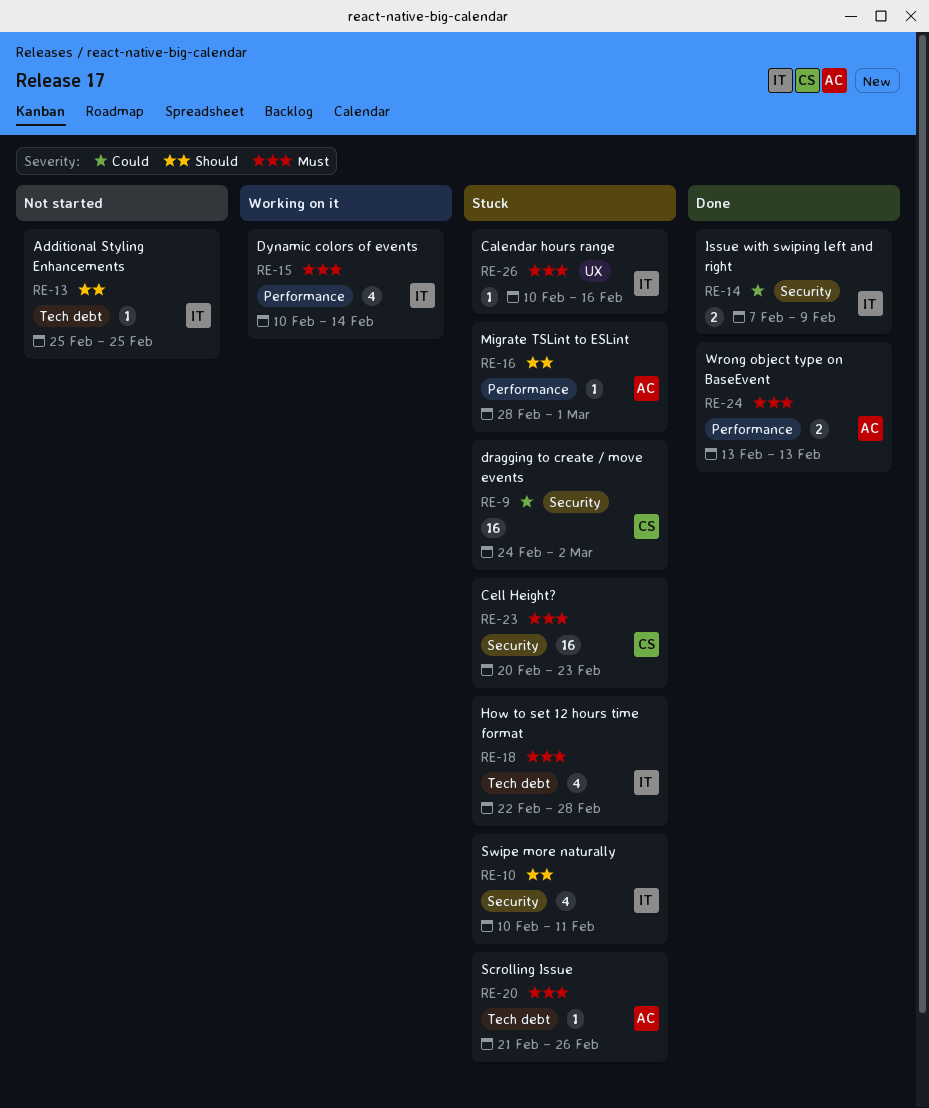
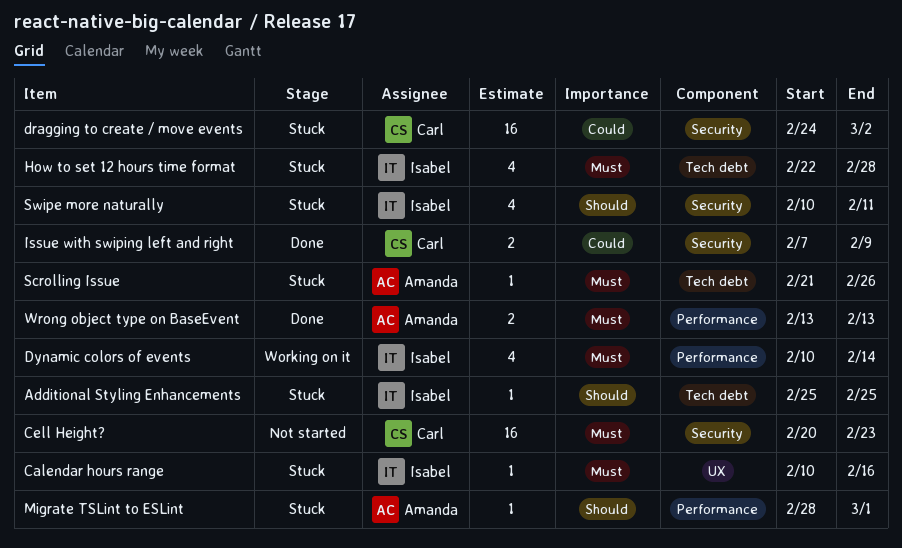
Additional Styling Enhancements, status: Not started -> Stuck
Cell Height?, status: Stuck -> Not started
Issue with swiping left and right, owner: Isabel -> Carl

